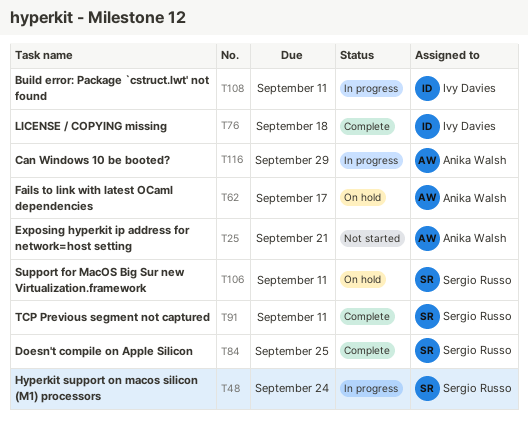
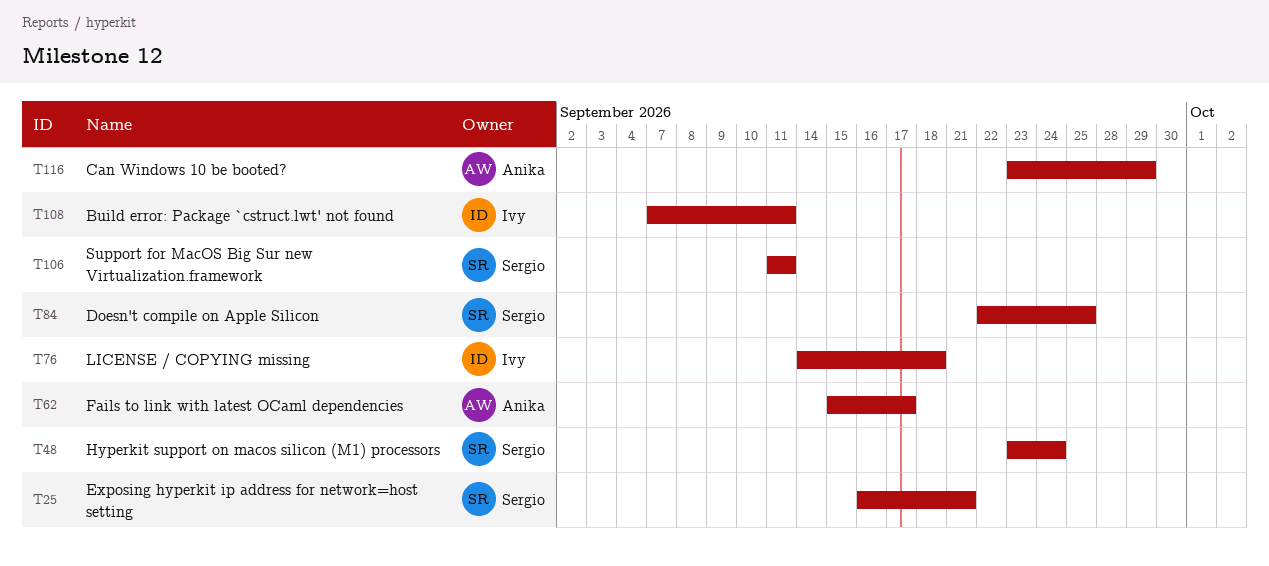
T25, owner: Anika Walsh -> Sergio Russo
T91: present -> none

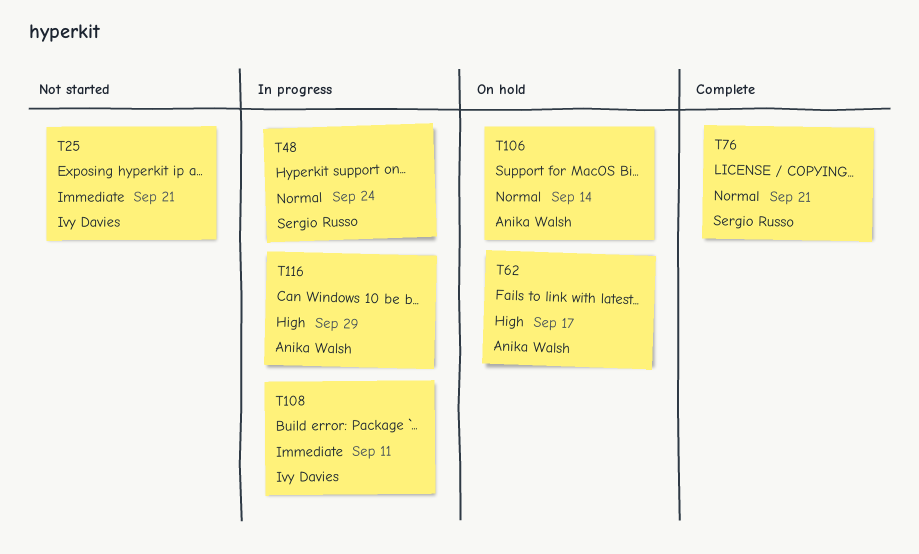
T25, owner: Sergio Russo -> Ivy Davies
T76, owner: Ivy Davies -> Sergio Russo
T76, due: Sep 18 -> Sep 21
T84: present -> none
T106, owner: Sergio Russo -> Anika Walsh
T106, due: Sep 11 -> Sep 14

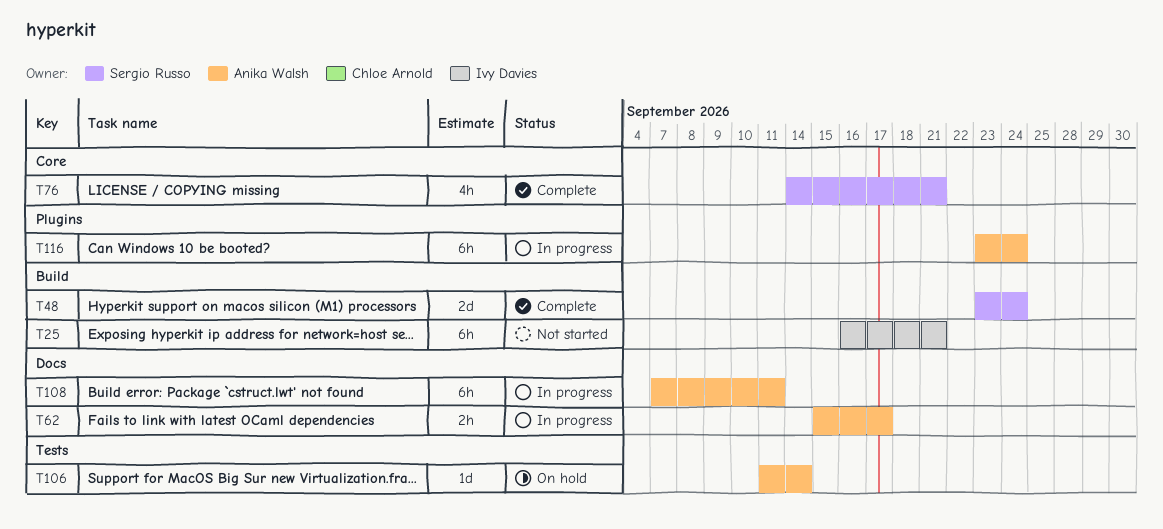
T48, status: In progress -> Complete
T62, status: On hold -> In progress
T108, owner: Ivy Davies -> Anika Walsh
T116, due: Sep 29 -> Sep 24

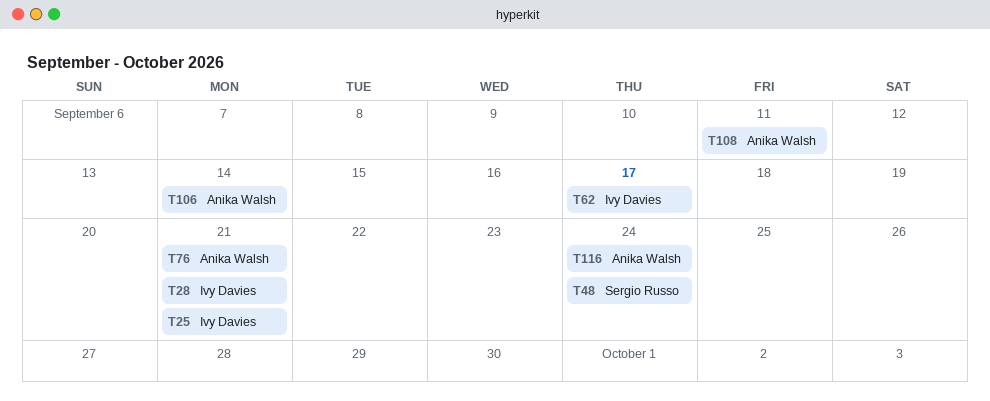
T28: none -> present
T62, owner: Anika Walsh -> Ivy Davies
T76, owner: Sergio Russo -> Anika Walsh

